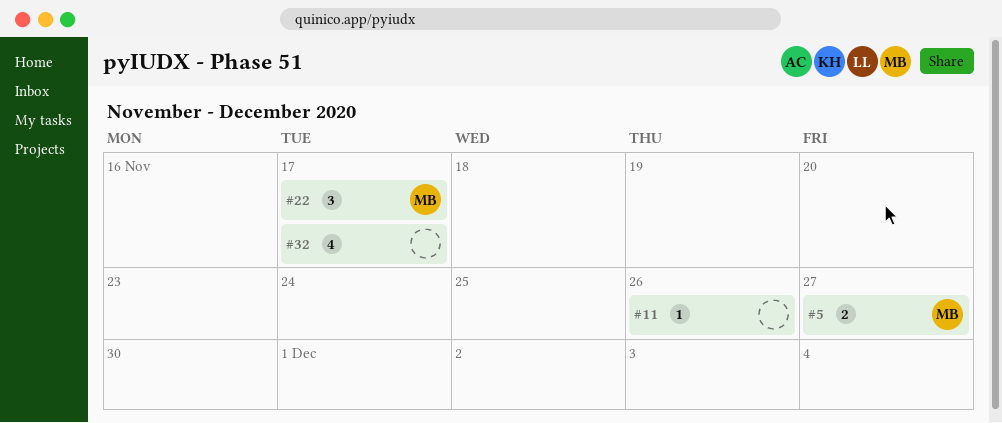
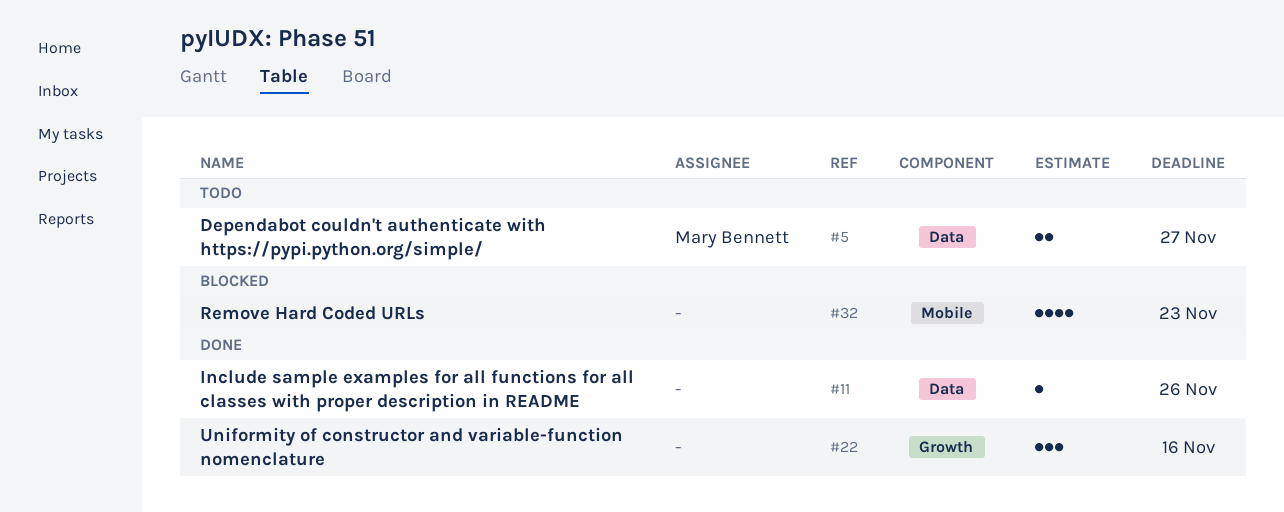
#22, owner: Mary Bennett -> none
#22, due: Nov 17 -> Nov 16
#32, due: Nov 17 -> Nov 23

